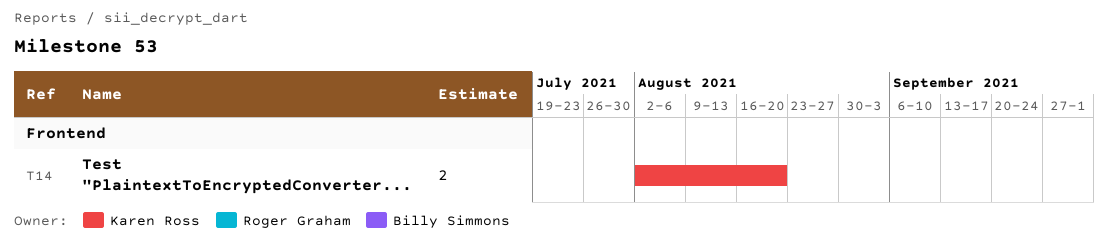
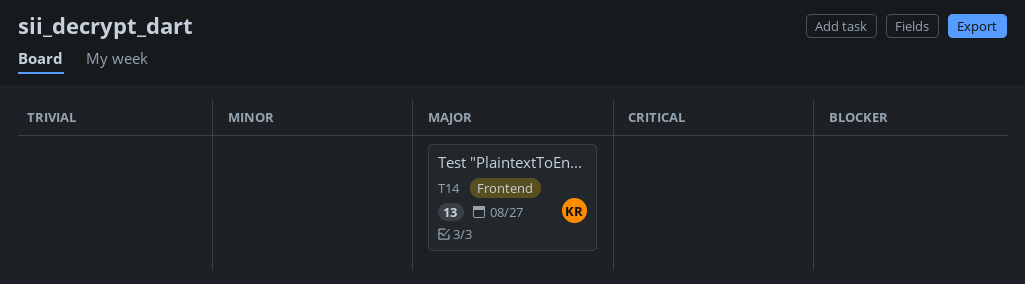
T14, estimate: 2 -> 13
T14, due: Aug 20 -> Aug 27

